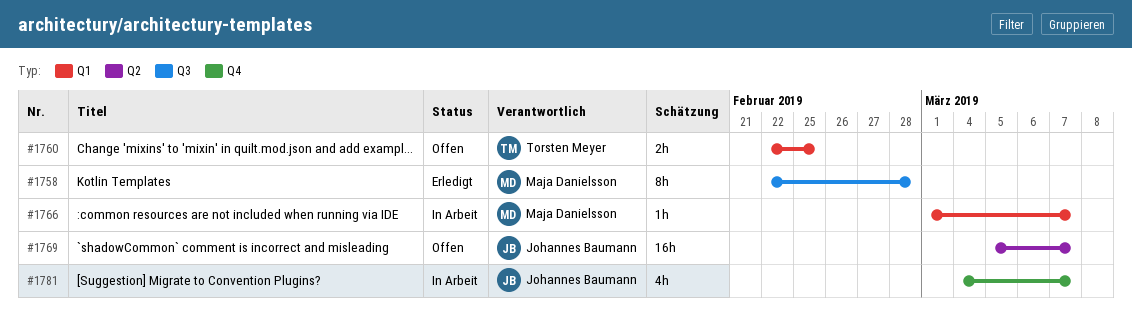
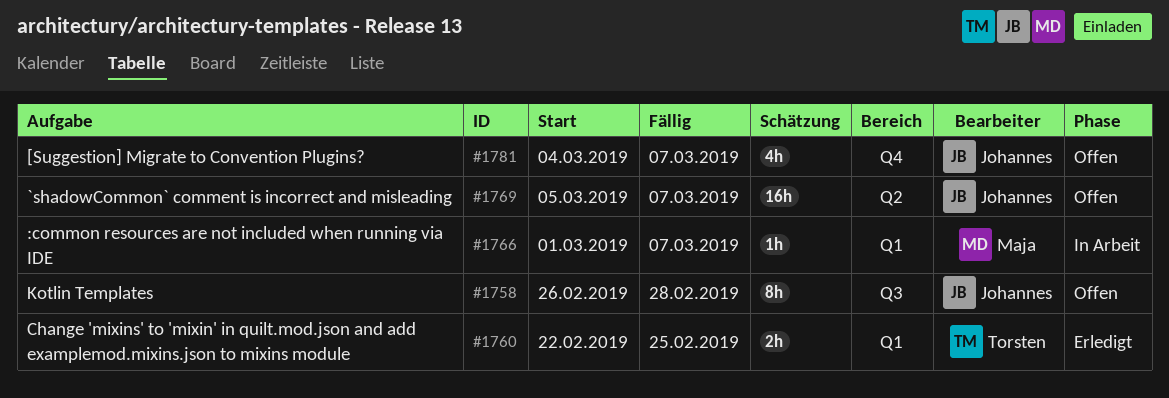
#1758, status: Erledigt -> Offen
#1758, owner: Maja Danielsson -> Johannes Baumann
#1758, start: Feb 22 -> Feb 26
#1760, status: Offen -> Erledigt
#1781, status: In Arbeit -> Offen

